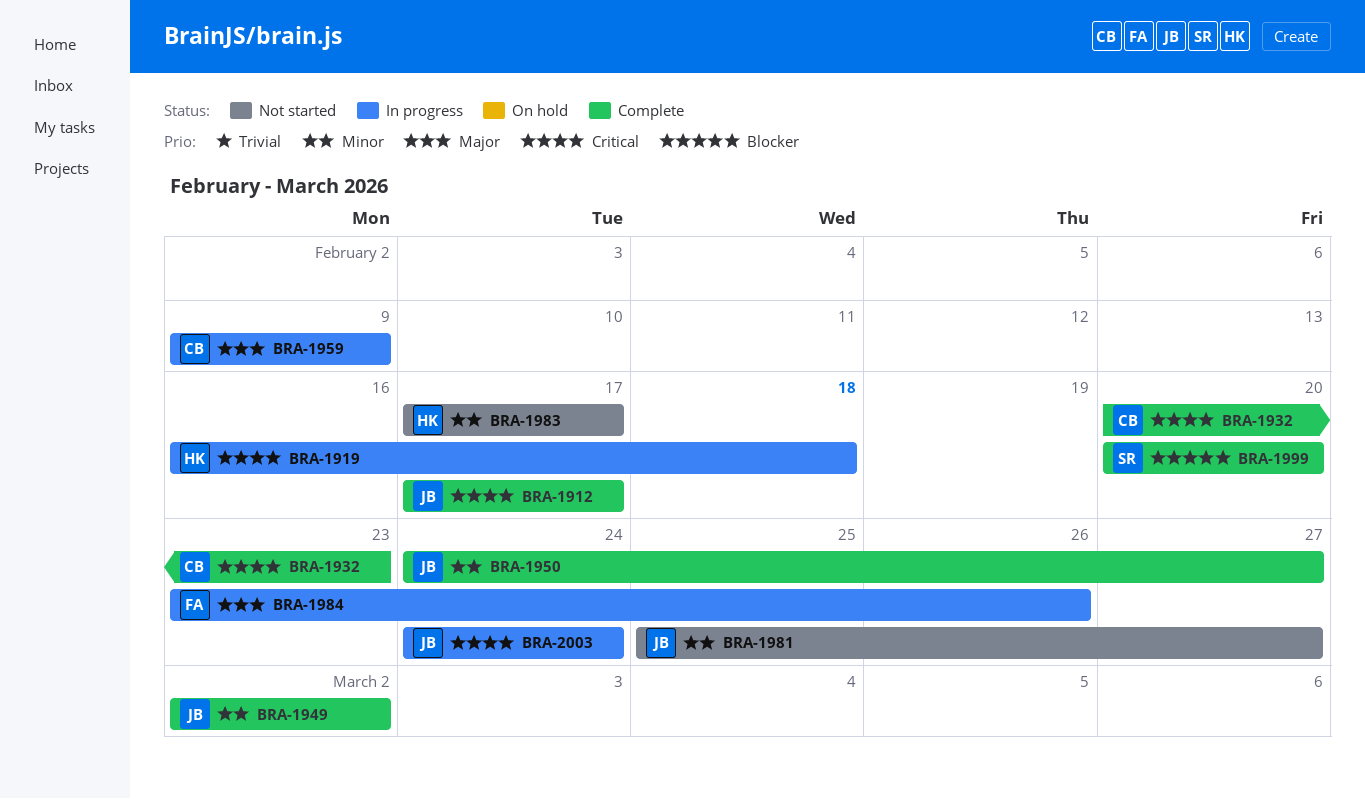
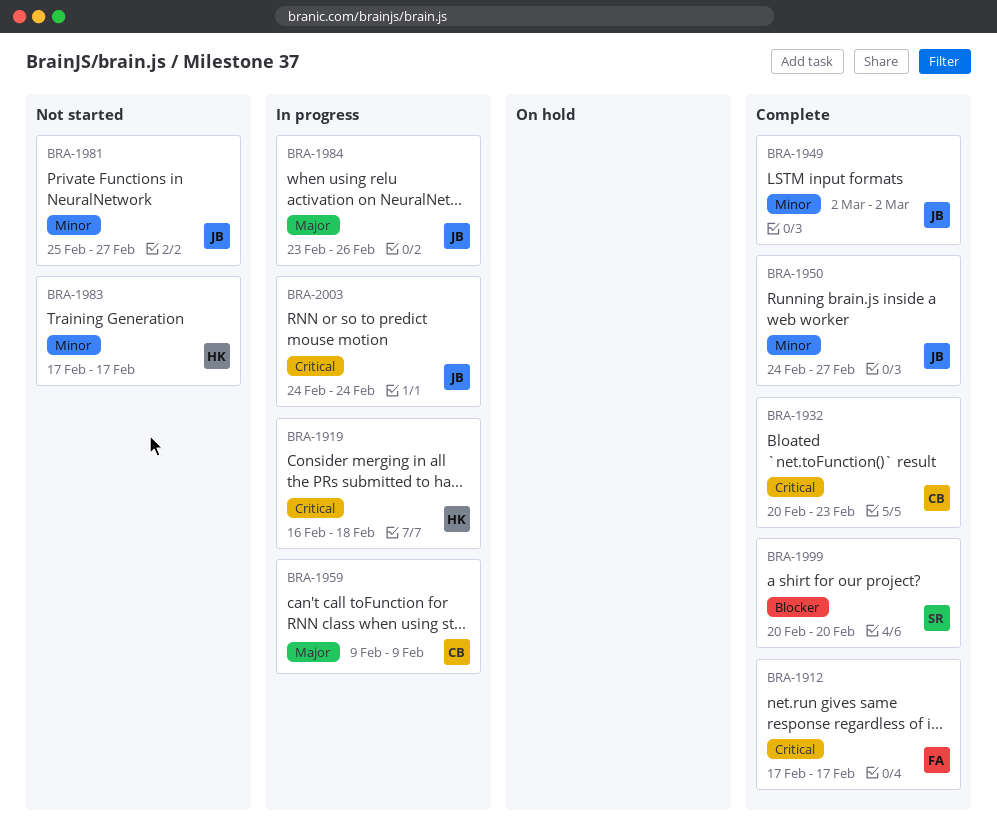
BRA-1912, owner: JB -> FA
BRA-1984, owner: FA -> JB

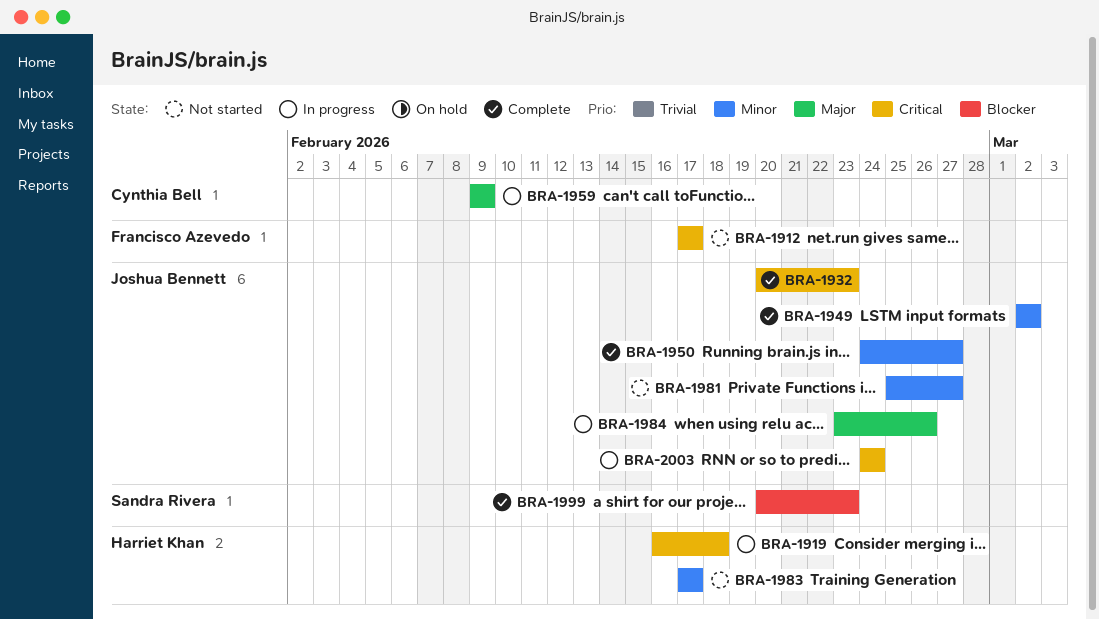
BRA-1912, status: Complete -> Not started
BRA-1932, owner: Cynthia Bell -> Joshua Bennett
BRA-1999, due: Feb 20 -> Feb 23

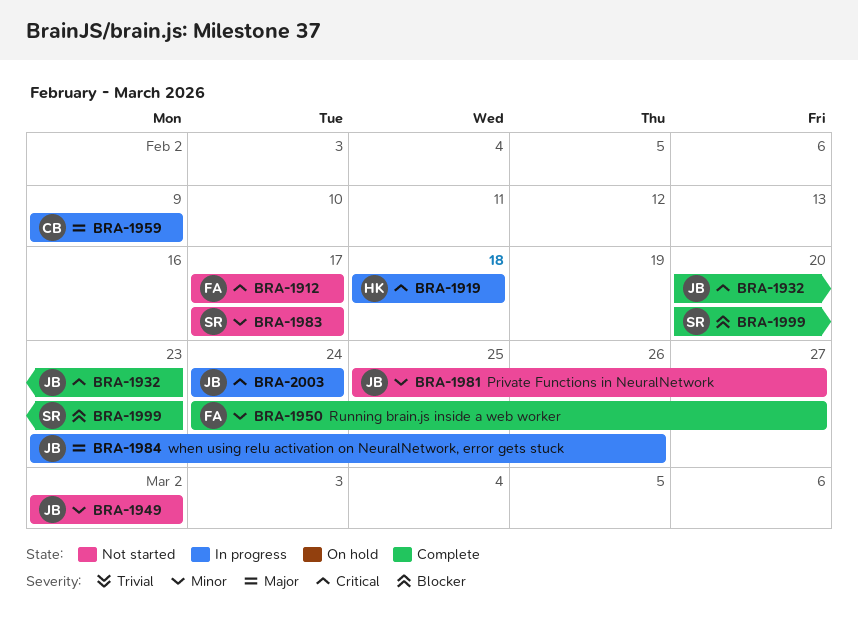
BRA-1919, start: Feb 16 -> Feb 18
BRA-1949, status: Complete -> Not started
BRA-1950, owner: Joshua Bennett -> Francisco Azevedo
BRA-1983, owner: Harriet Khan -> Sandra Rivera

